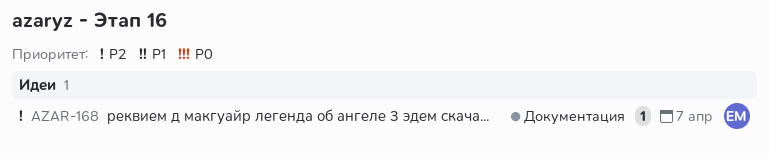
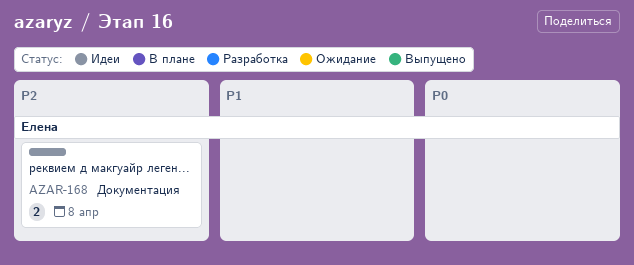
AZAR-168, estimate: 1 -> 2
AZAR-168, due: Apr 7 -> Apr 8

